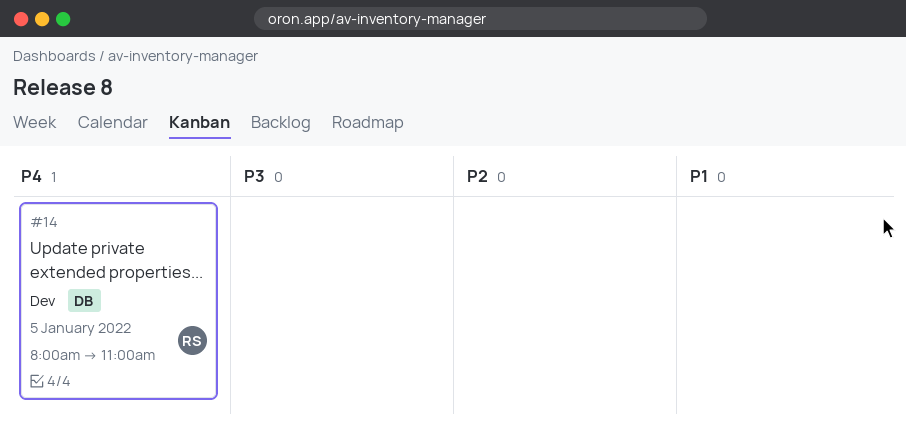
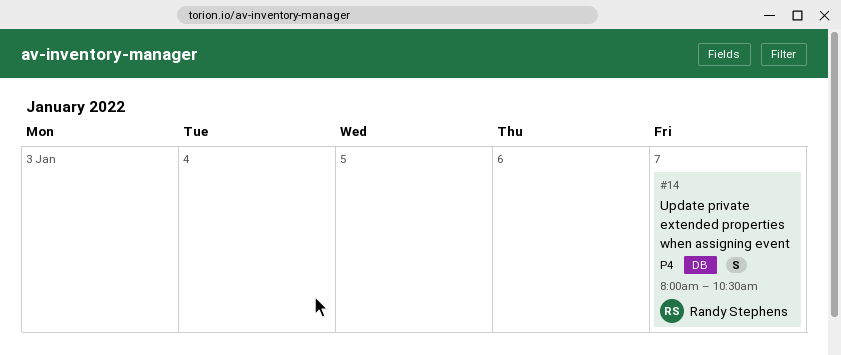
#14, day: Jan 5 -> Jan 7
#14, ends: 11:00 -> 10:30

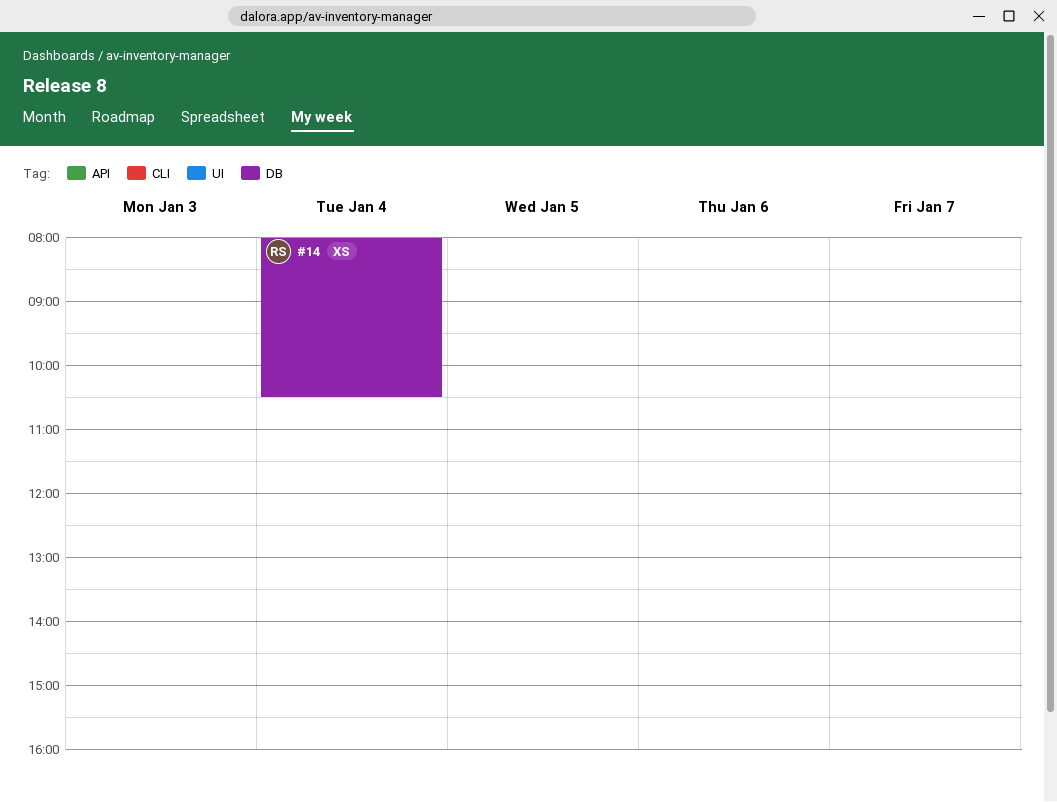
#14, estimate: S -> XS
#14, day: Jan 7 -> Jan 4

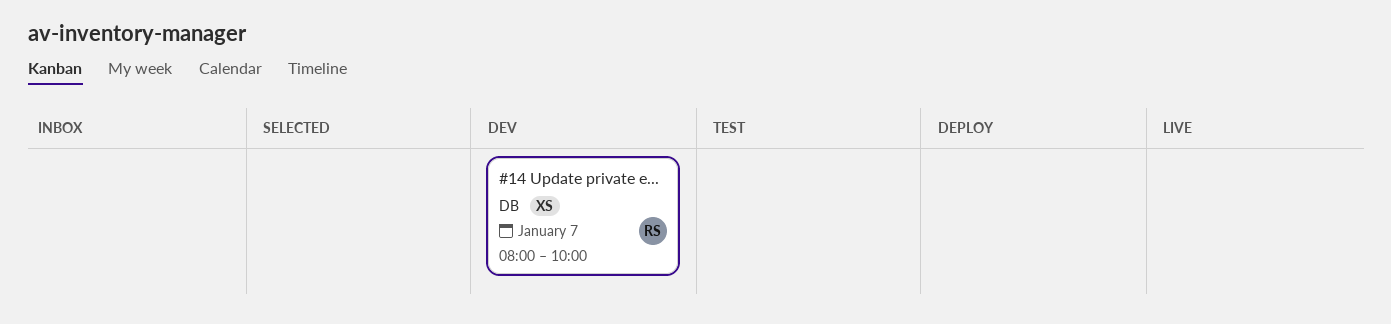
#14, day: Jan 4 -> Jan 7
#14, ends: 10:30 -> 10:00

